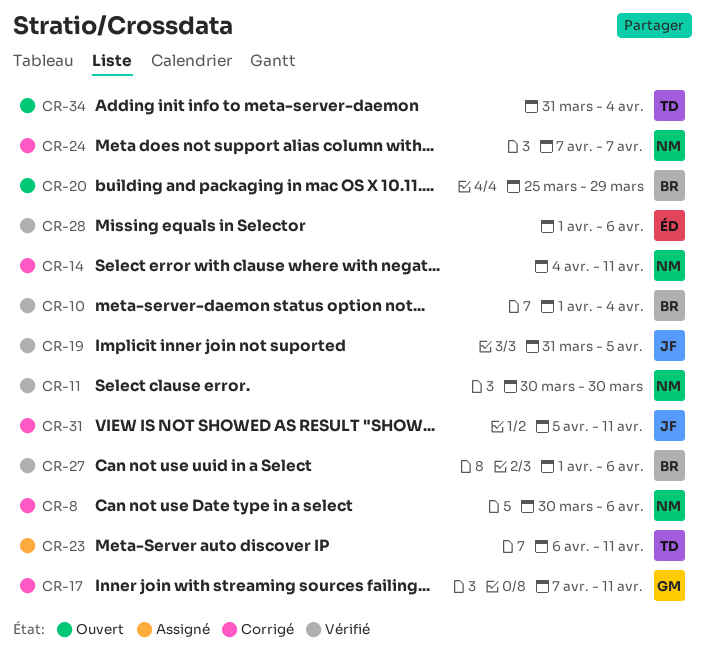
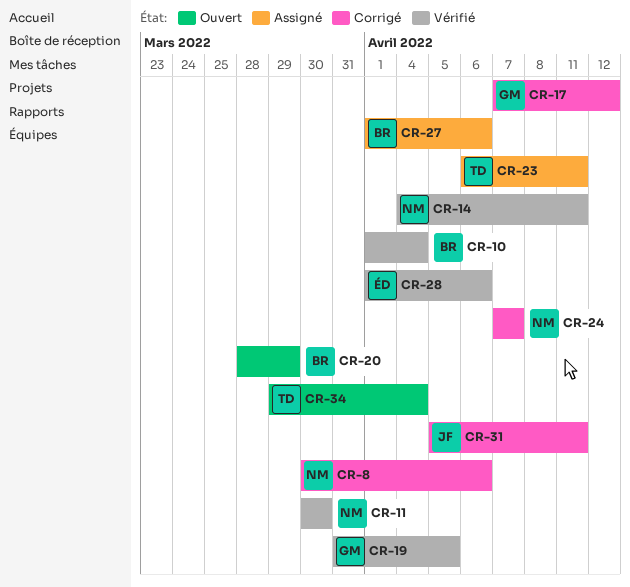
CR-14, status: Corrigé -> Vérifié
CR-17, due: Apr 11 -> Apr 12
CR-19, owner: JF -> GM
CR-20, start: Mar 25 -> Mar 28
CR-27, status: Vérifié -> Assigné
CR-34, start: Mar 31 -> Mar 29

